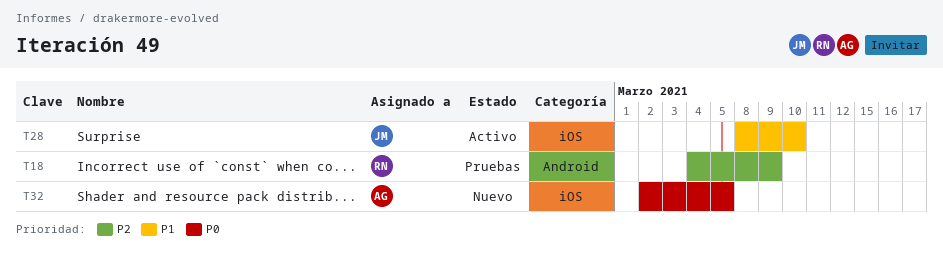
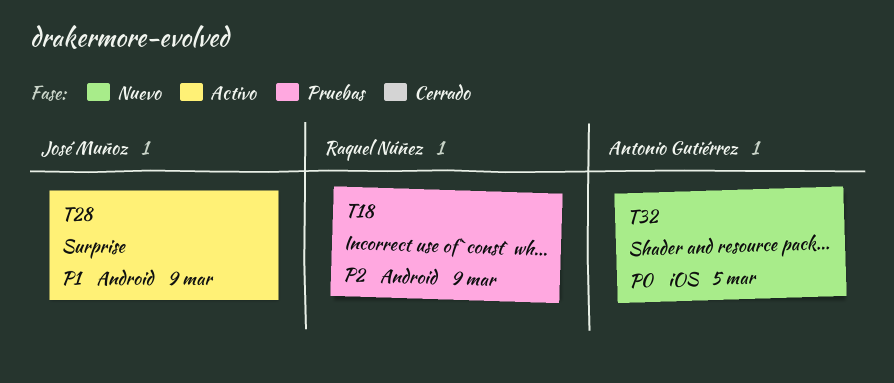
T28, label: iOS -> Android
T28, due: Mar 10 -> Mar 9

